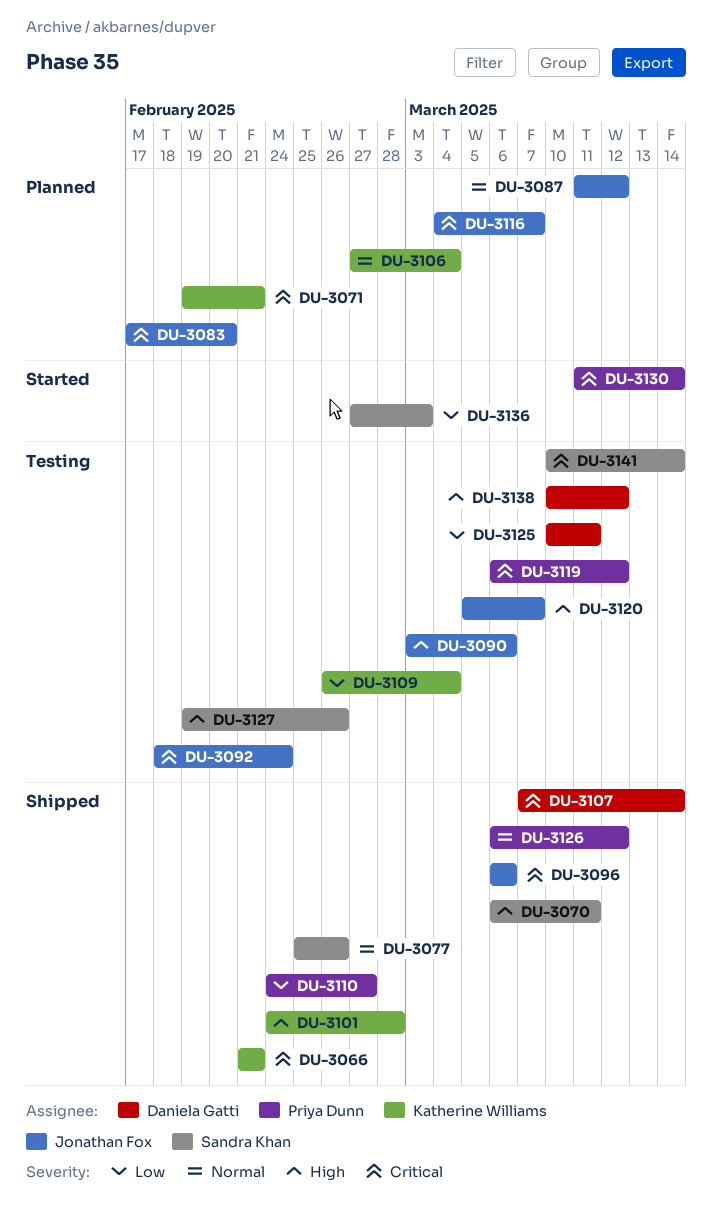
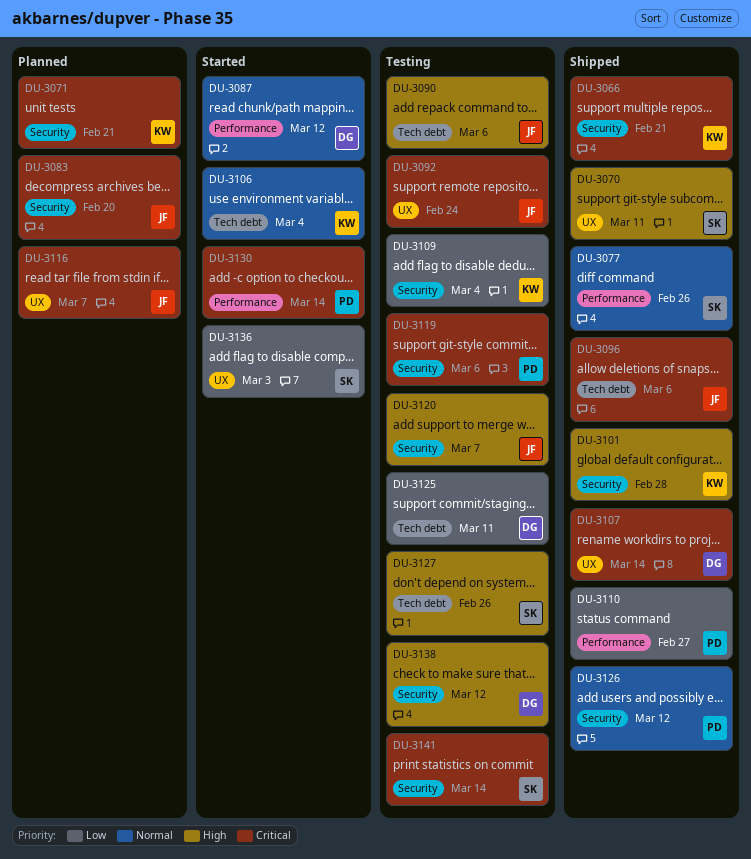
DU-3087, status: Planned -> Started
DU-3087, owner: Jonathan Fox -> Daniela Gatti
DU-3106, status: Planned -> Started
DU-3119, due: Mar 12 -> Mar 6

